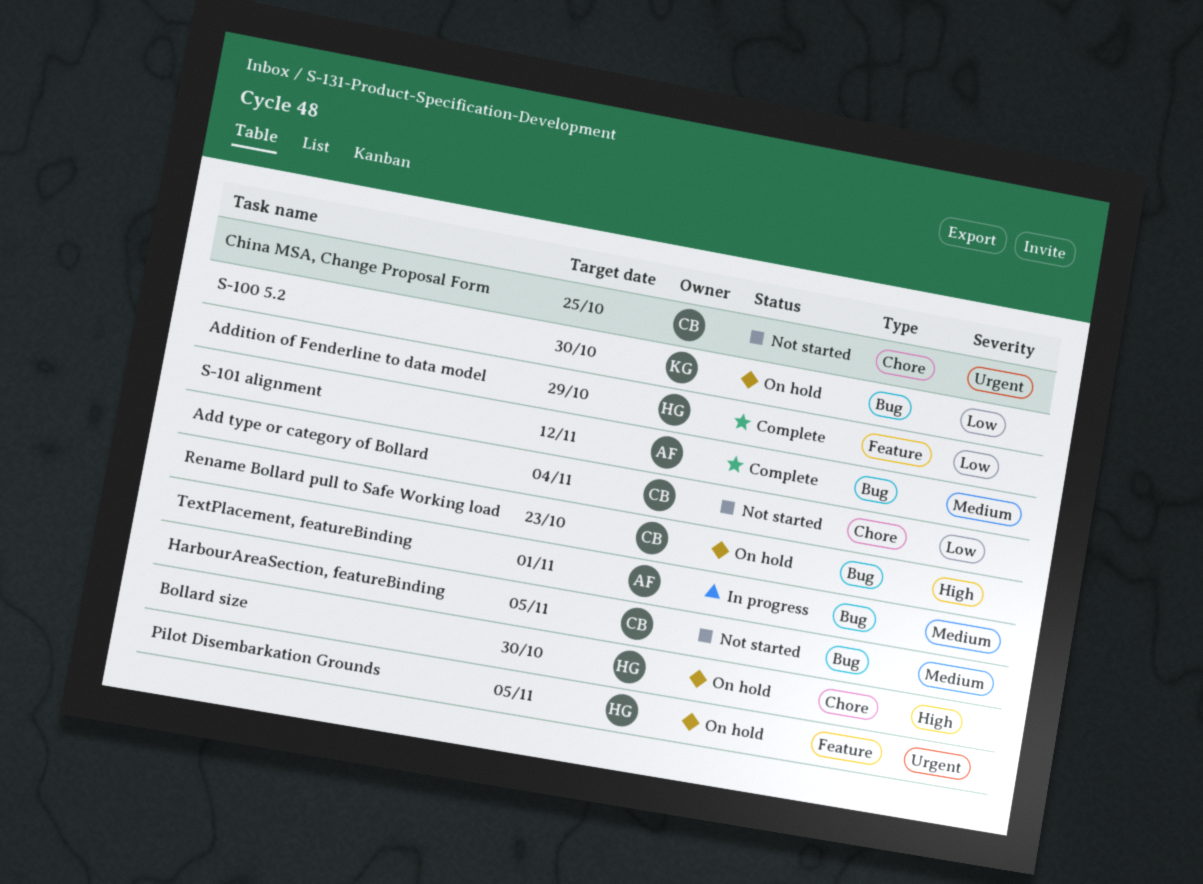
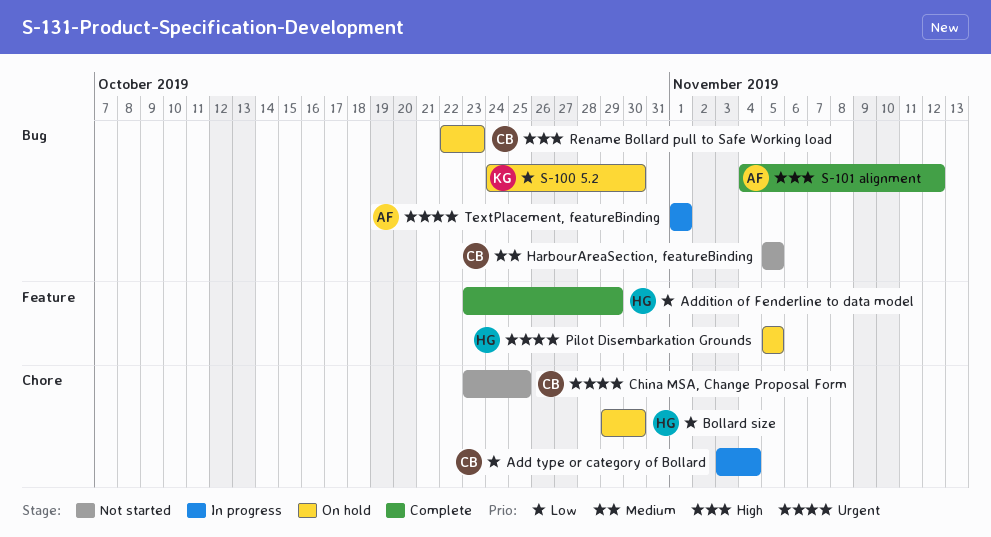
Add type or category of Bollard, status: Not started -> In progress
Bollard size, priority: High -> Low
S-101 alignment, priority: Medium -> High
TextPlacement, featureBinding, priority: Medium -> Urgent

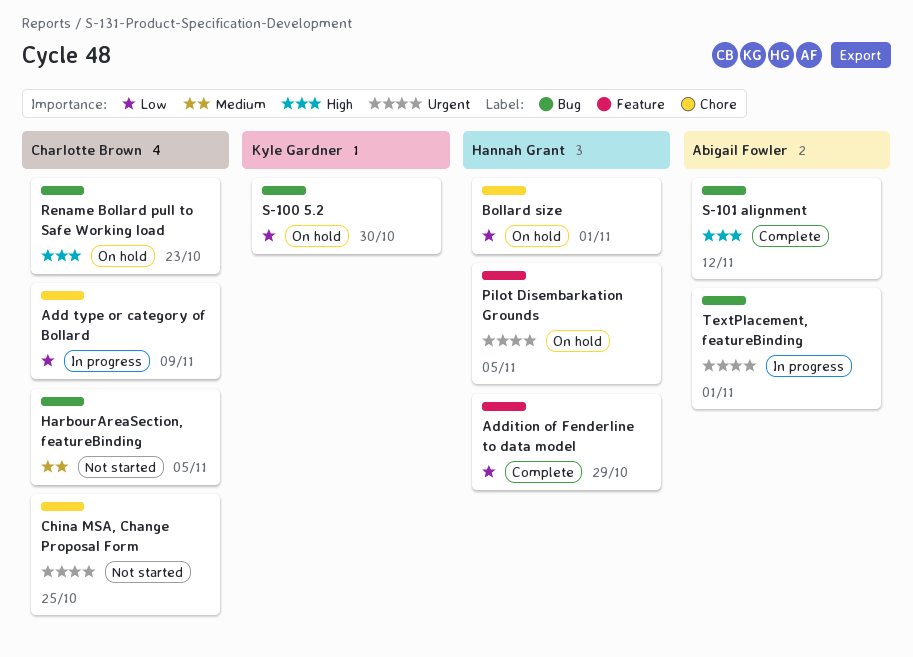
Add type or category of Bollard, due: Nov 4 -> Nov 9
Bollard size, due: Oct 30 -> Nov 1

